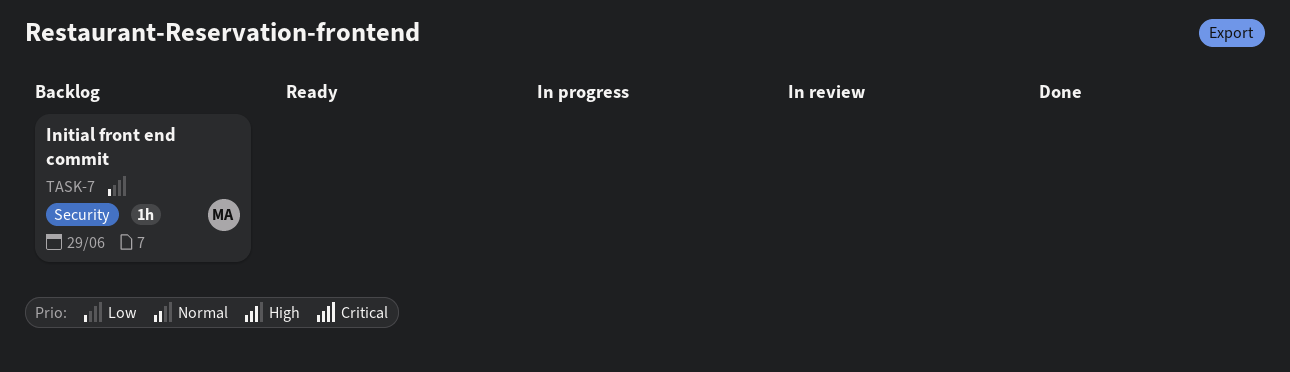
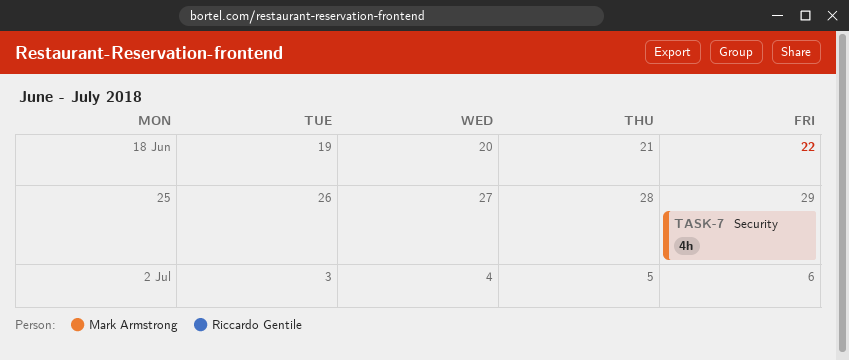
TASK-7, estimate: 1h -> 4h

